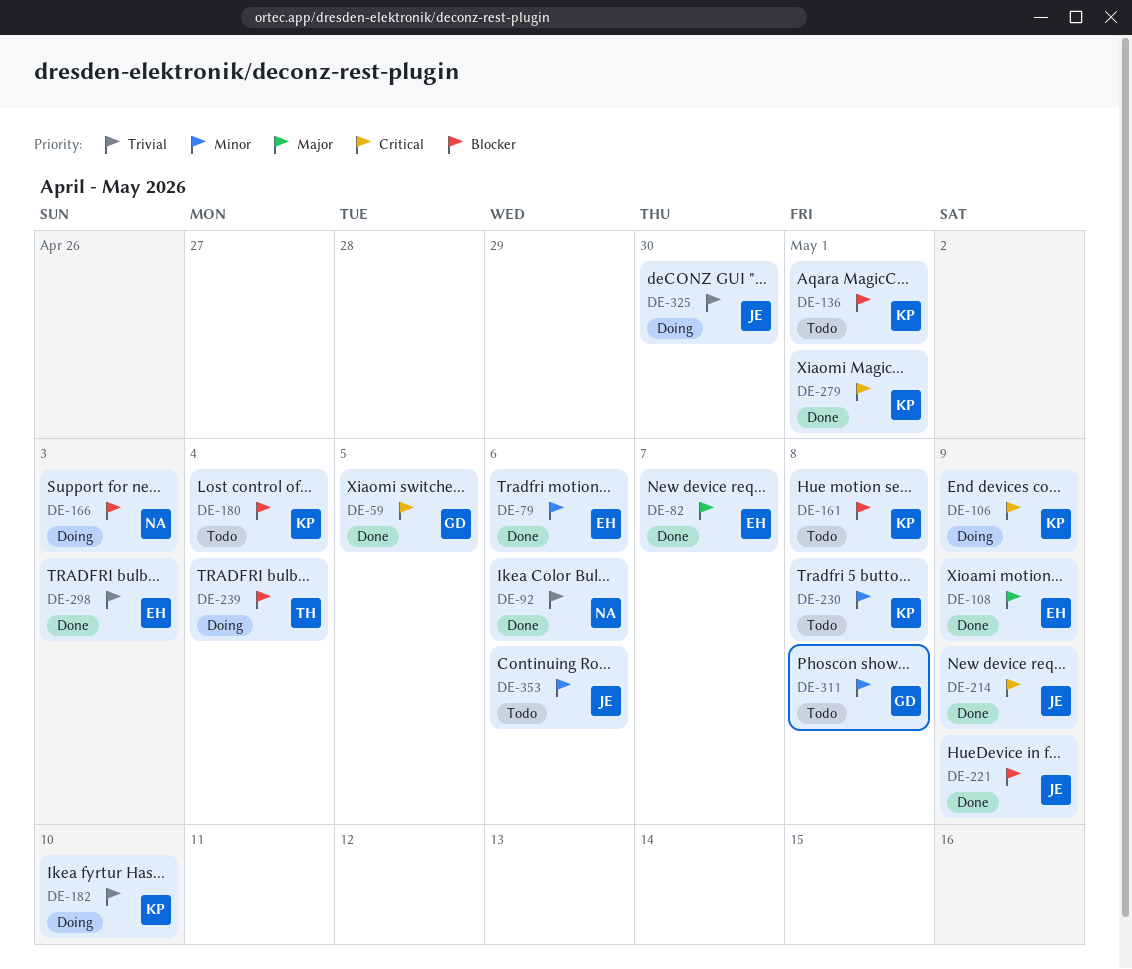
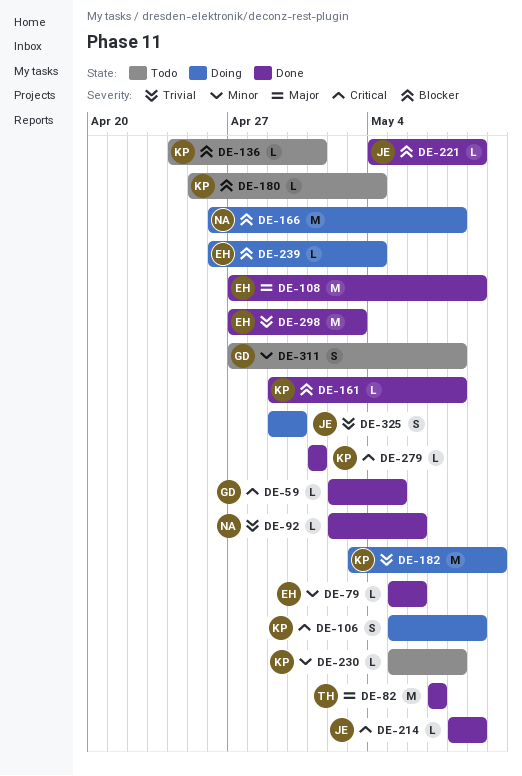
DE-82, owner: EH -> TH
DE-161, status: Todo -> Done
DE-166, due: May 3 -> May 8
DE-239, owner: TH -> EH
DE-353: present -> none

